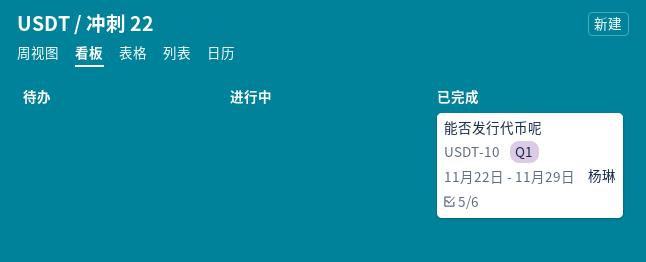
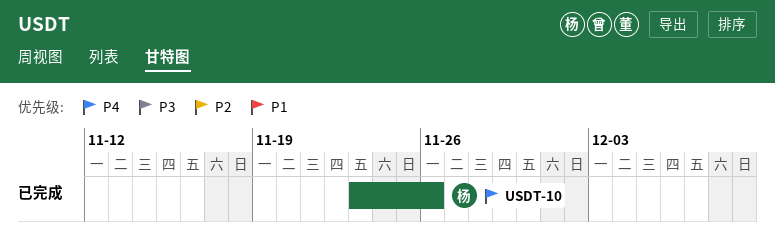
USDT-10, start: Nov 22 -> Nov 23
USDT-10, due: Nov 29 -> Nov 26

